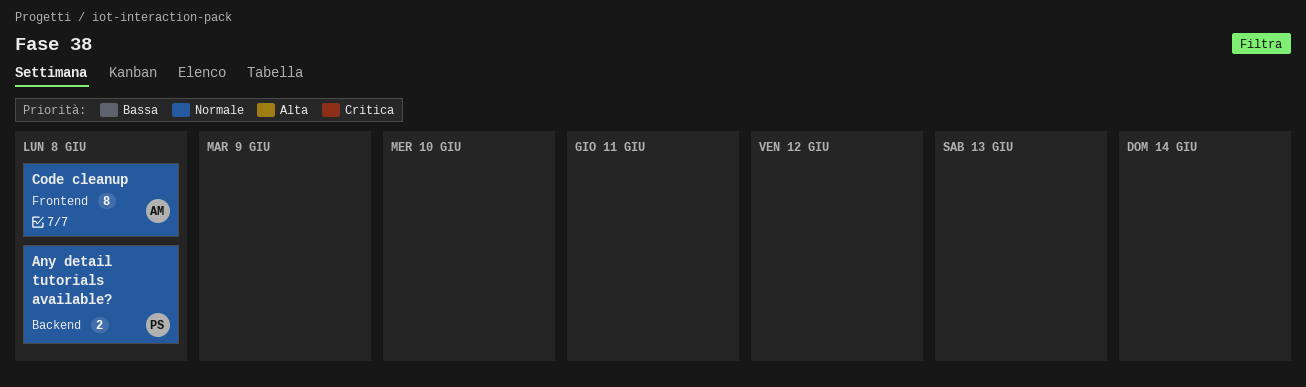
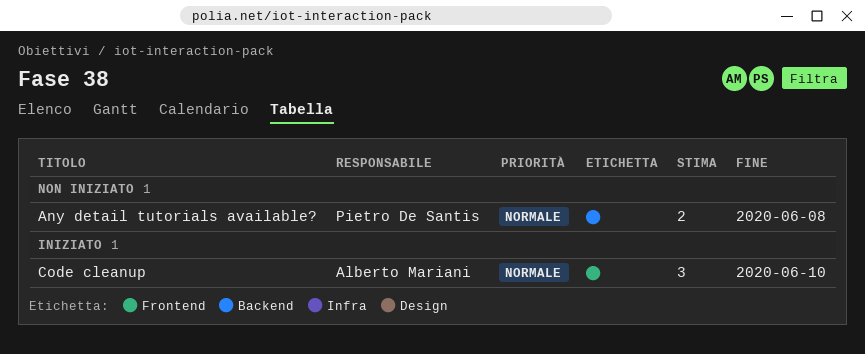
Code cleanup, estimate: 8 -> 3
Code cleanup, due: Jun 8 -> Jun 10

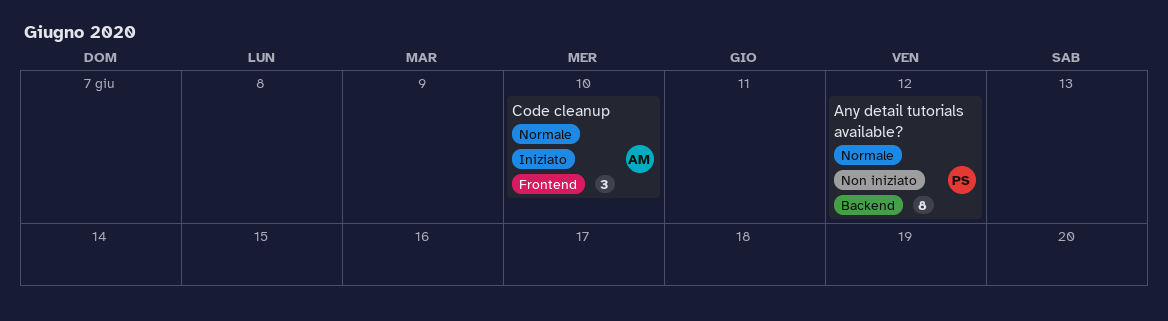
Any detail tutorials available?, estimate: 2 -> 8
Any detail tutorials available?, due: Jun 8 -> Jun 12

